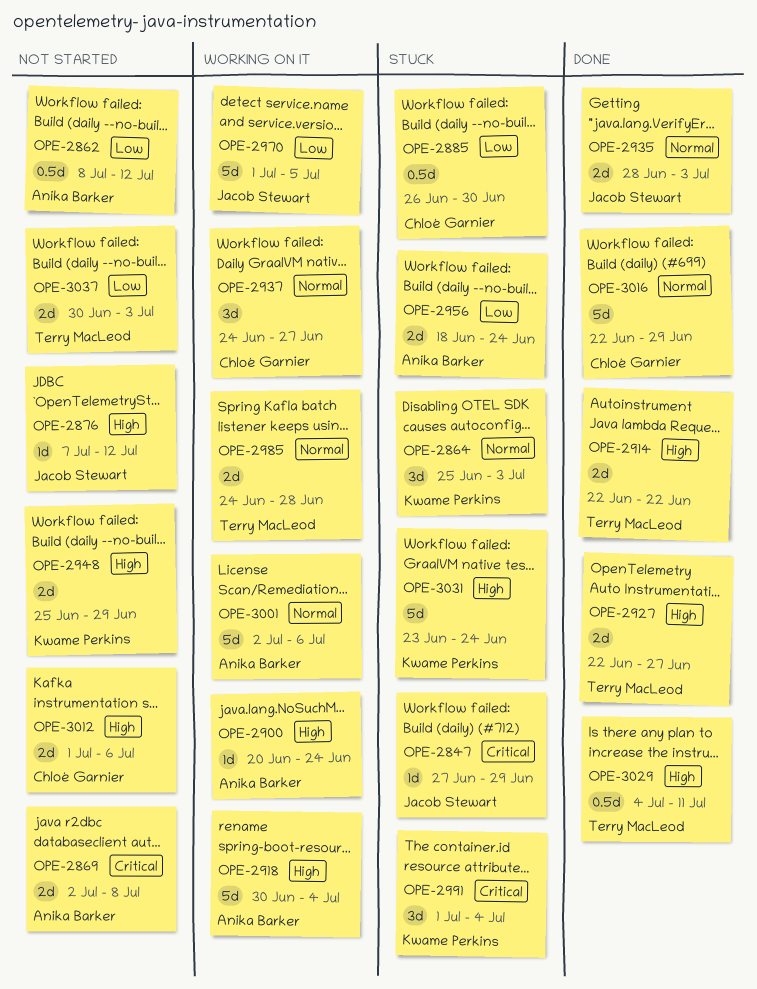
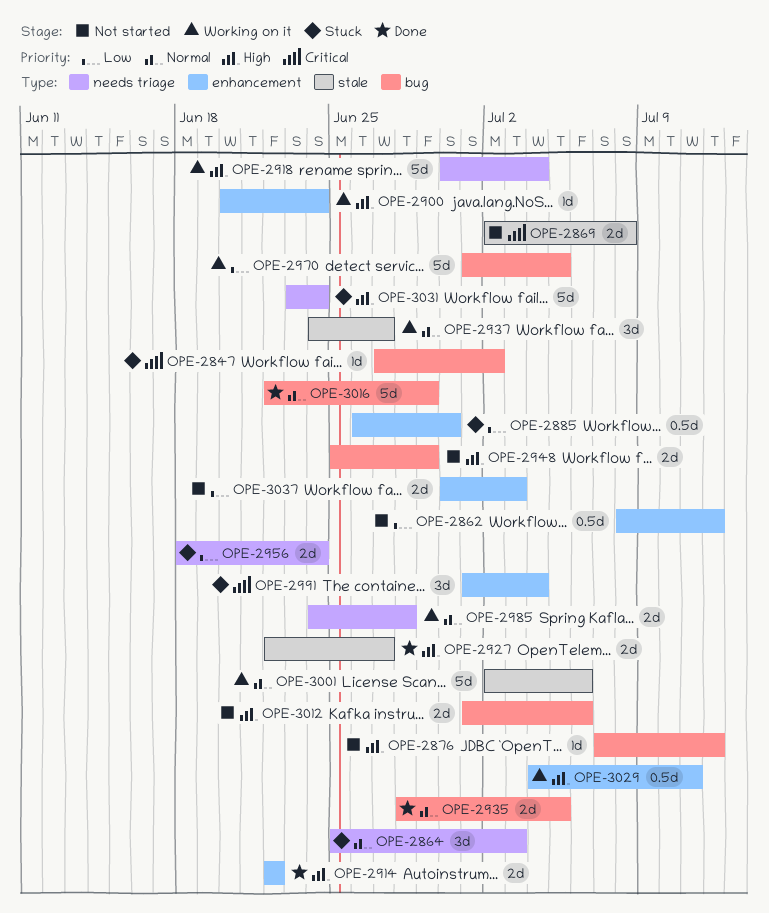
OPE-2847, due: Jun 29 -> Jul 2
OPE-2935, due: Jul 3 -> Jul 5
OPE-3029, status: Done -> Working on it

